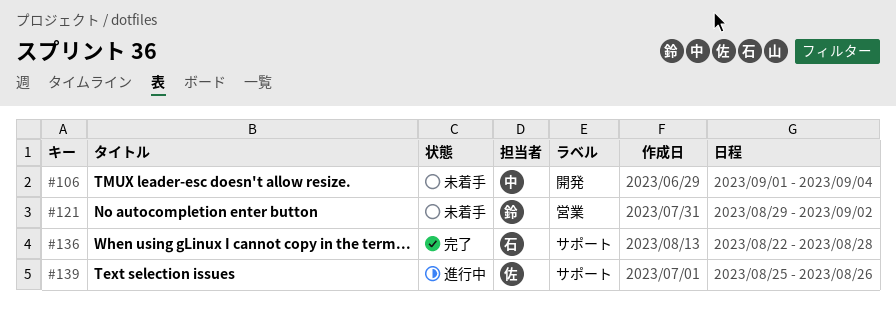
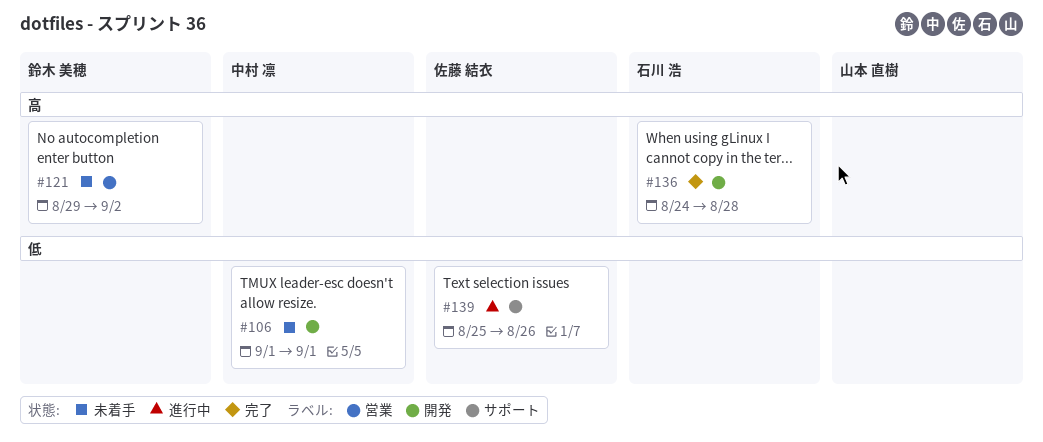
#106, due: Sep 4 -> Sep 1
#136, label: サポート -> 開発
#136, start: Aug 22 -> Aug 24

